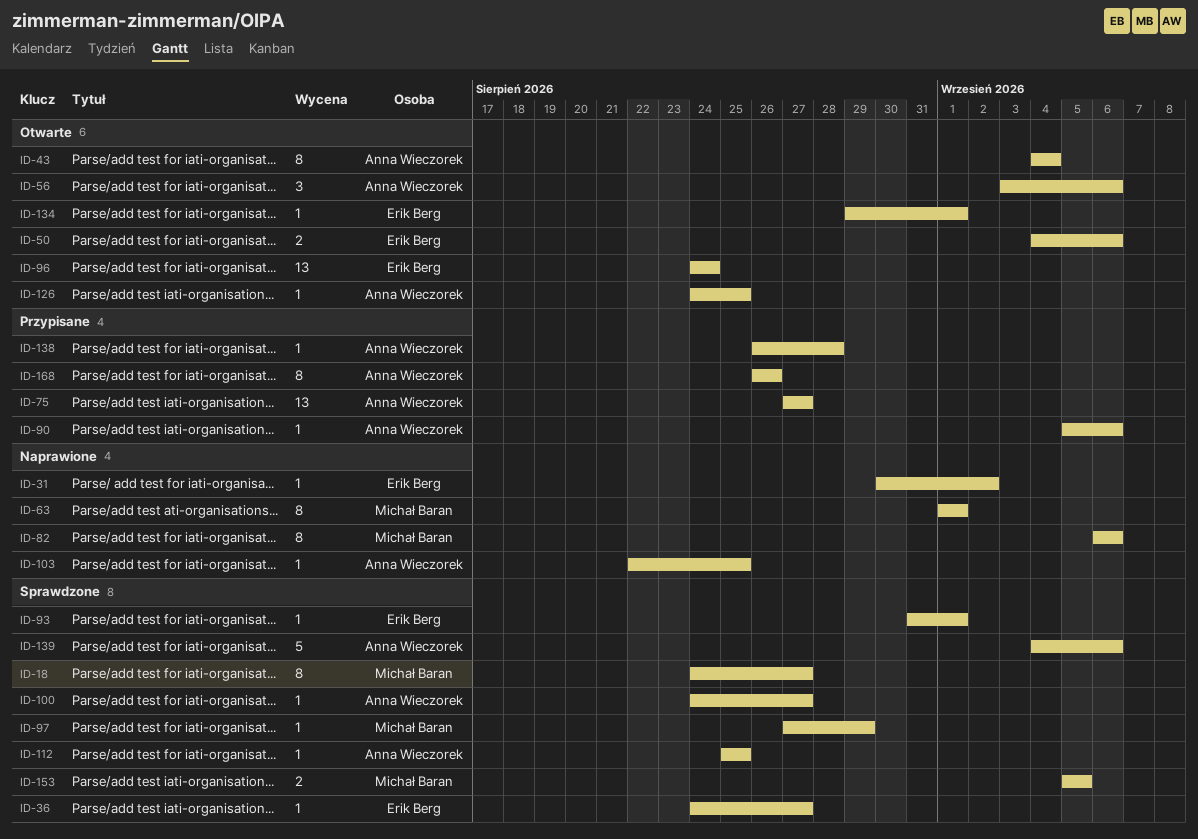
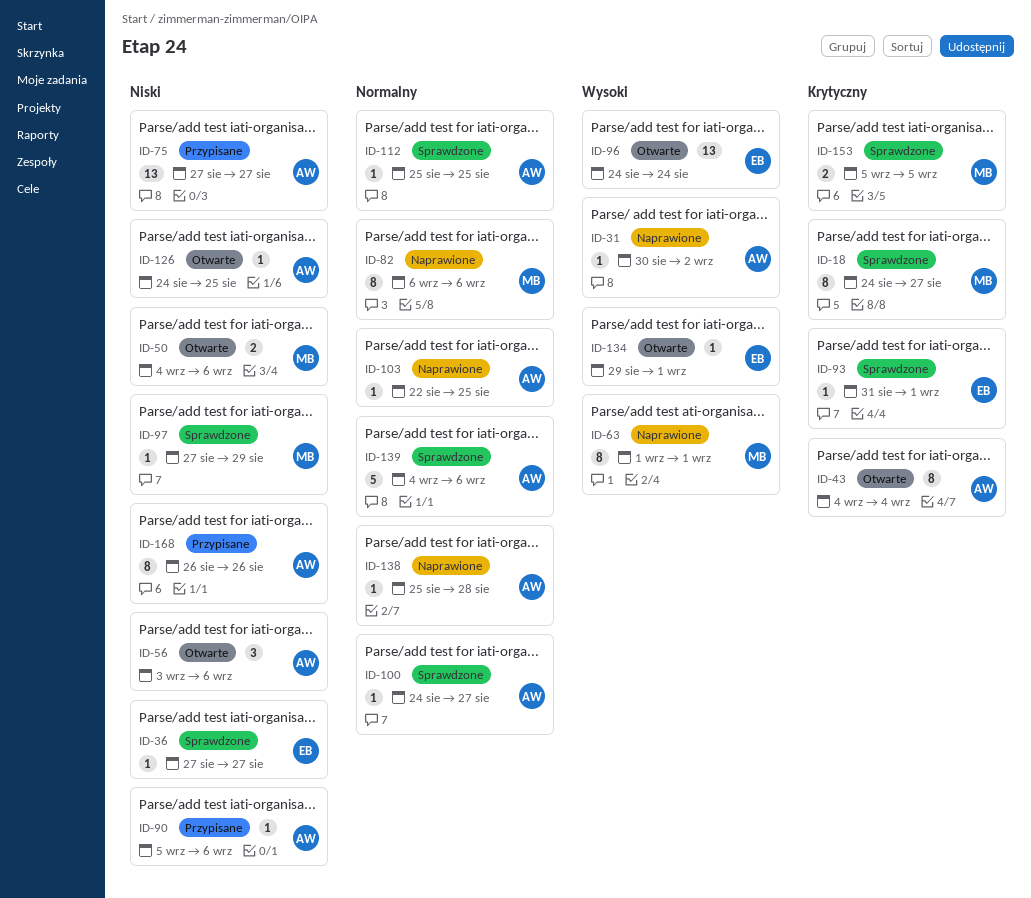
ID-31, owner: Erik Berg -> Anna Wieczorek
ID-36, start: Aug 24 -> Aug 27
ID-50, owner: Erik Berg -> Michał Baran
ID-138, status: Przypisane -> Naprawione
ID-138, start: Aug 26 -> Aug 25

